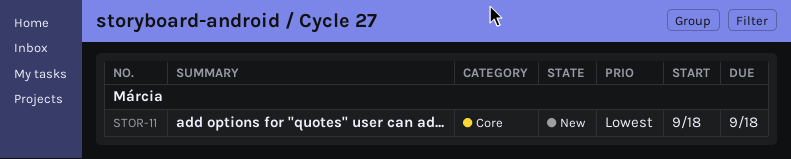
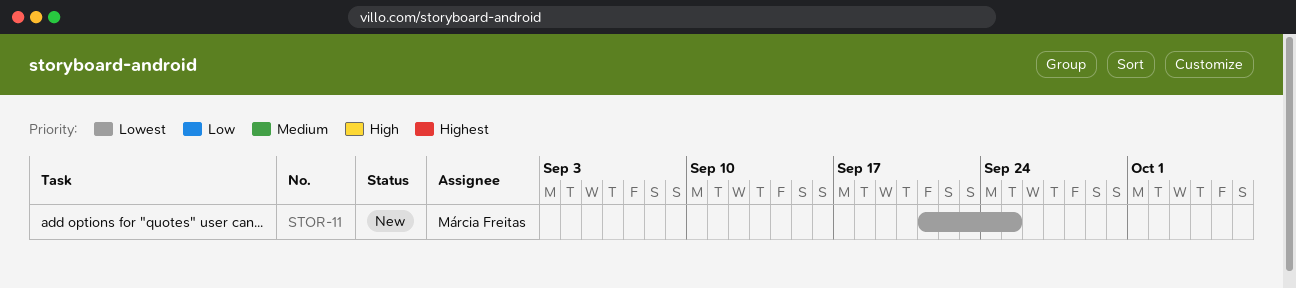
STOR-11, start: Sep 18 -> Sep 21
STOR-11, due: Sep 18 -> Sep 25

